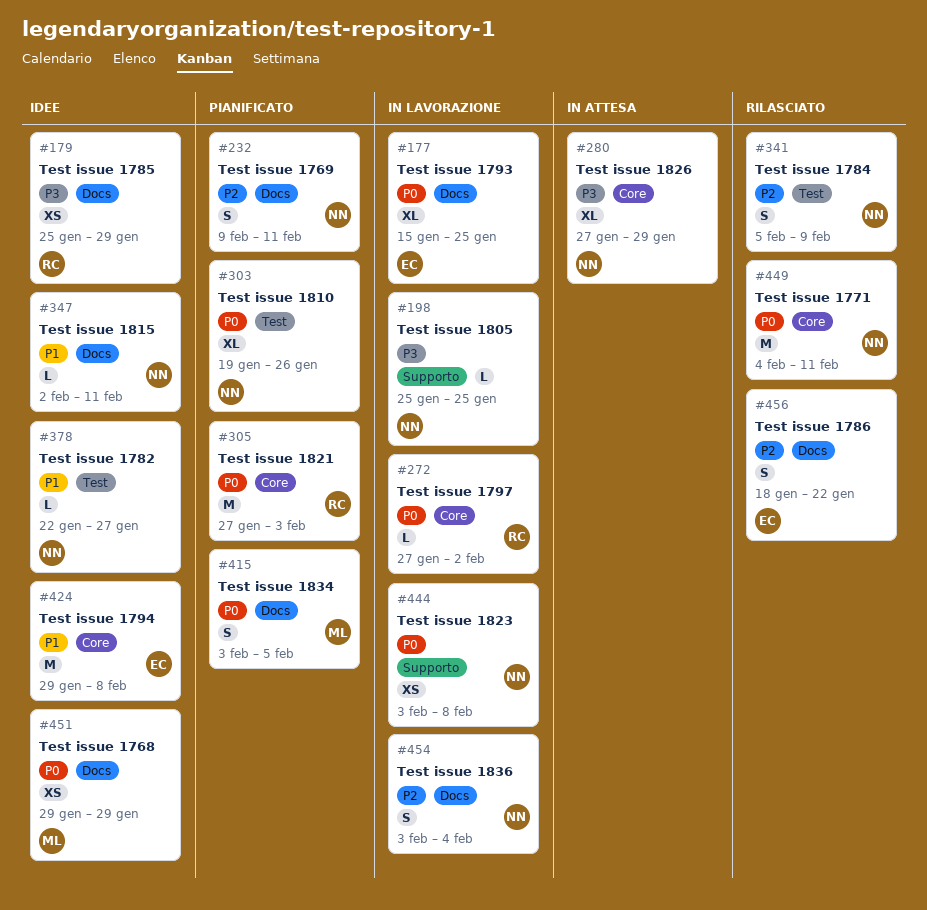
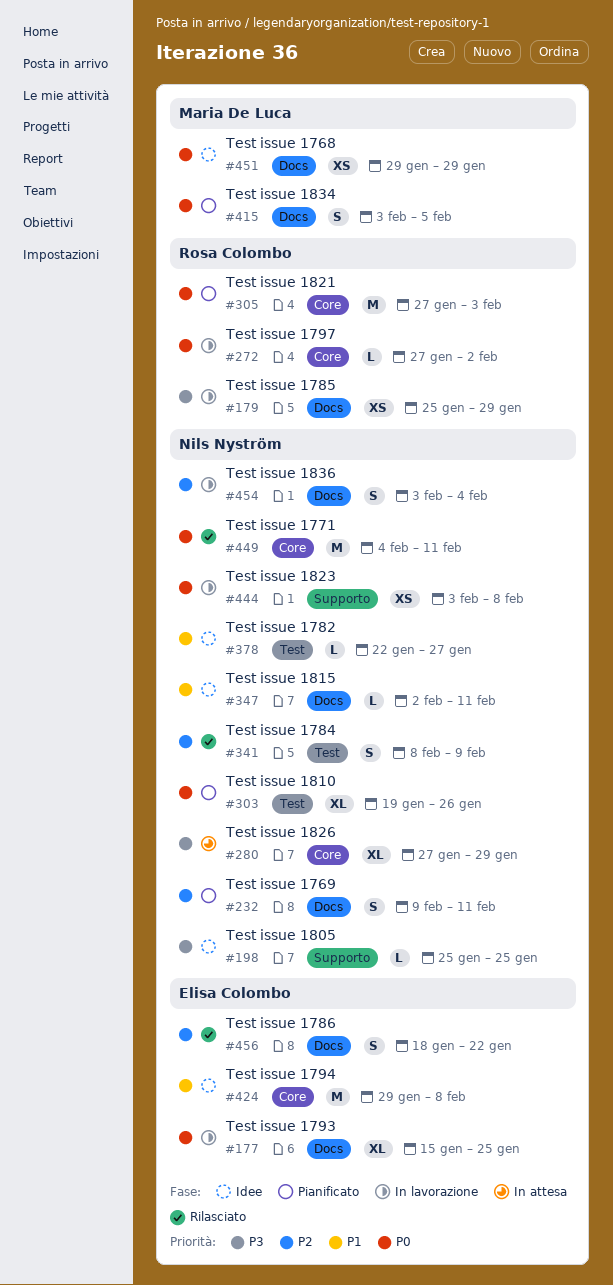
#179, status: Idee -> In lavorazione
#198, status: In lavorazione -> Idee
#341, start: Feb 5 -> Feb 8

